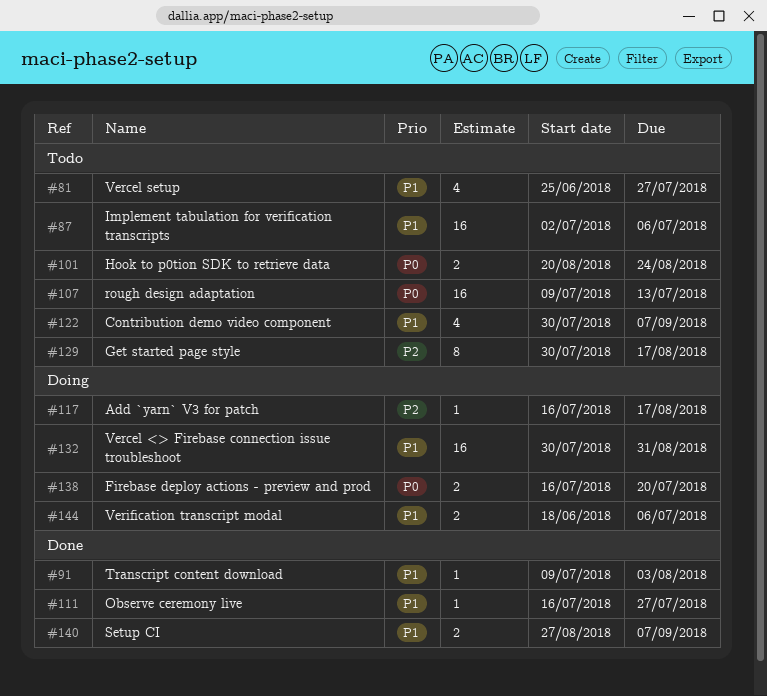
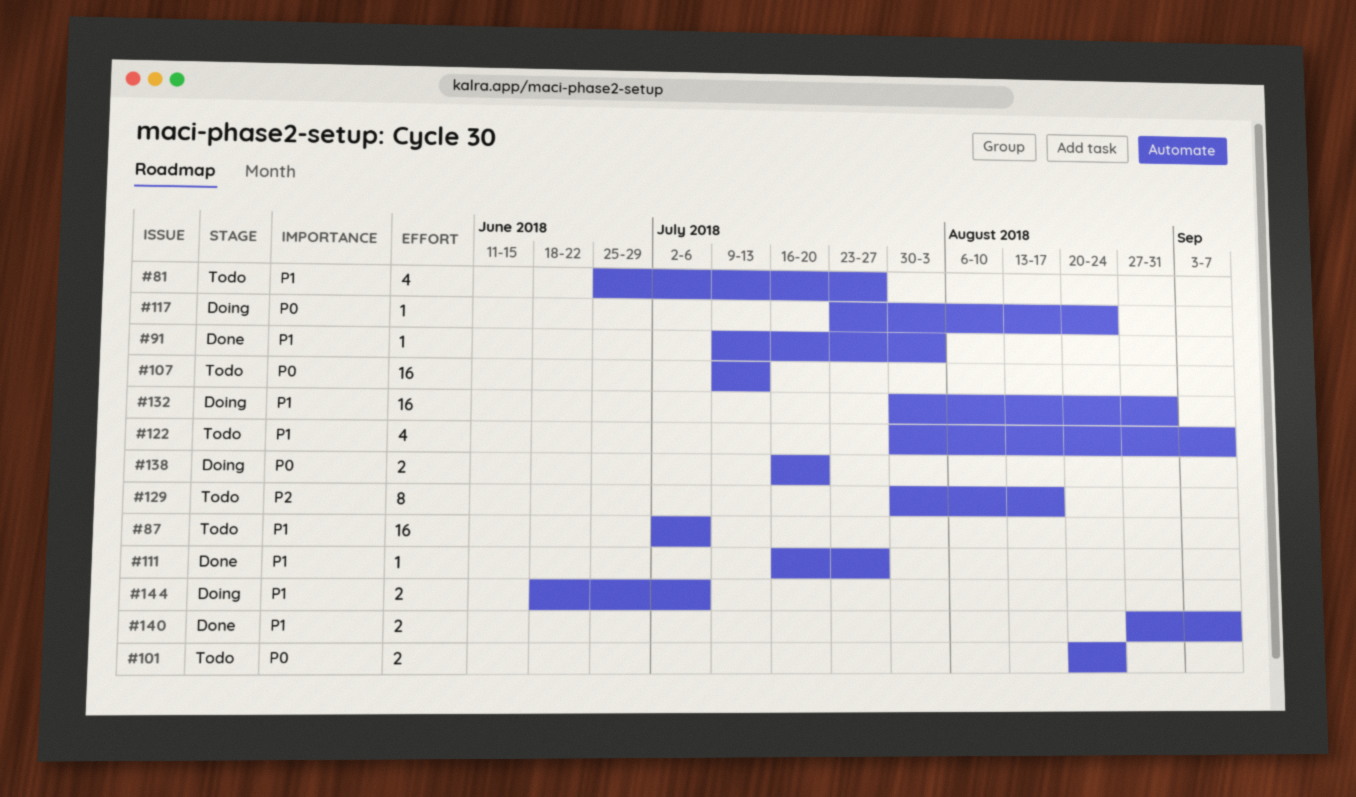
#117, priority: P2 -> P0
#117, start: Jul 16 -> Jul 23
#117, due: Aug 17 -> Aug 24

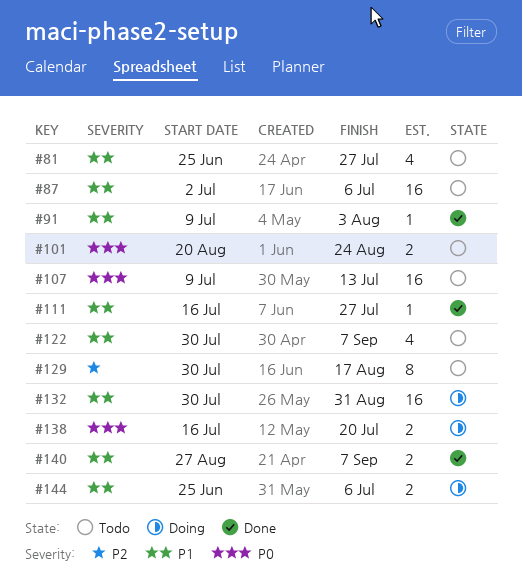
#117: present -> none
#144, start: Jun 18 -> Jun 25

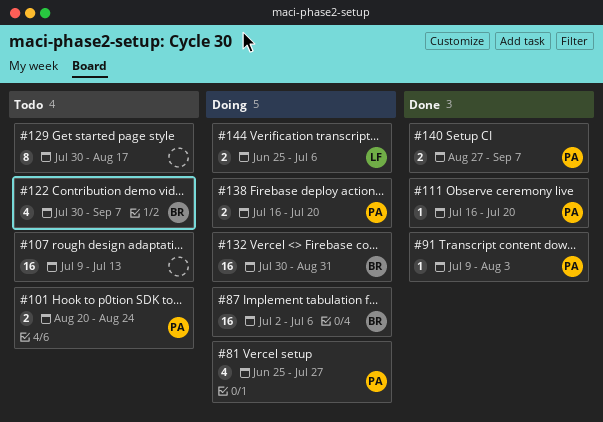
#81, status: Todo -> Doing
#87, status: Todo -> Doing
#111, due: Jul 27 -> Jul 20

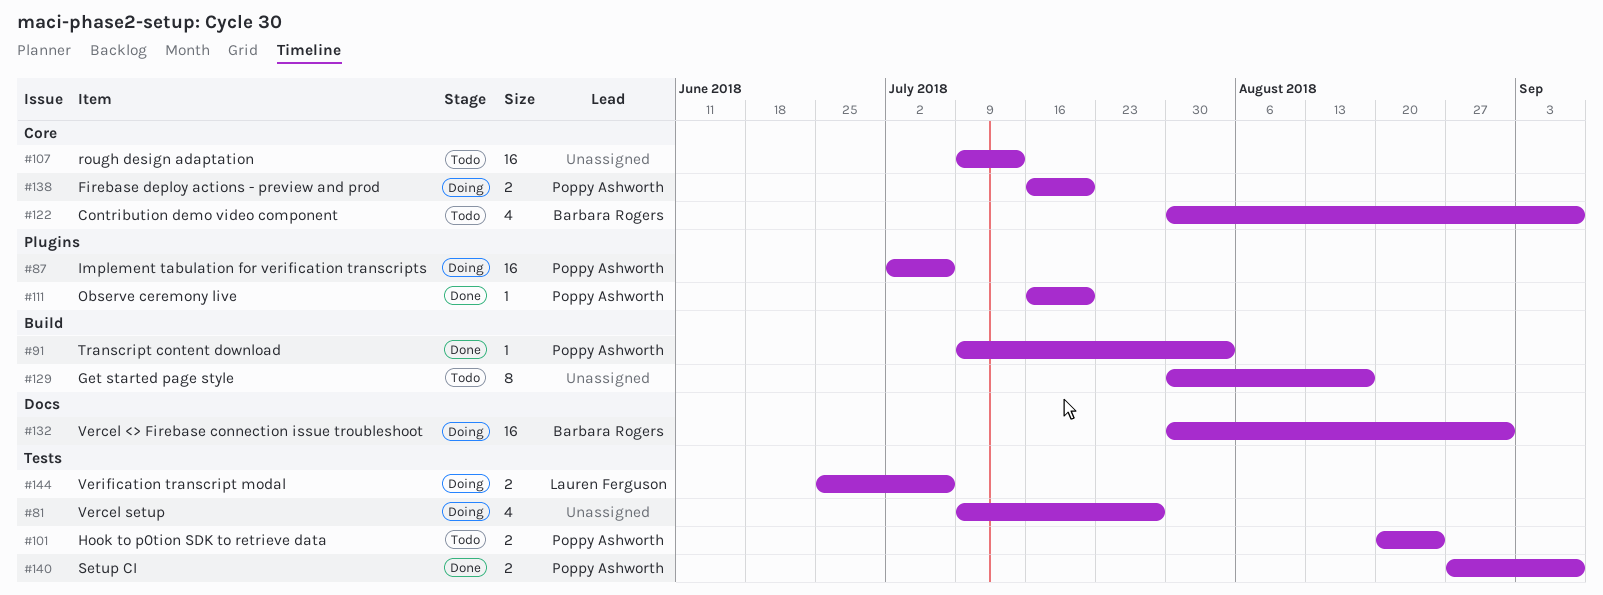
#81, owner: Poppy Ashworth -> none
#81, start: Jun 25 -> Jul 9
#87, owner: Barbara Rogers -> Poppy Ashworth

